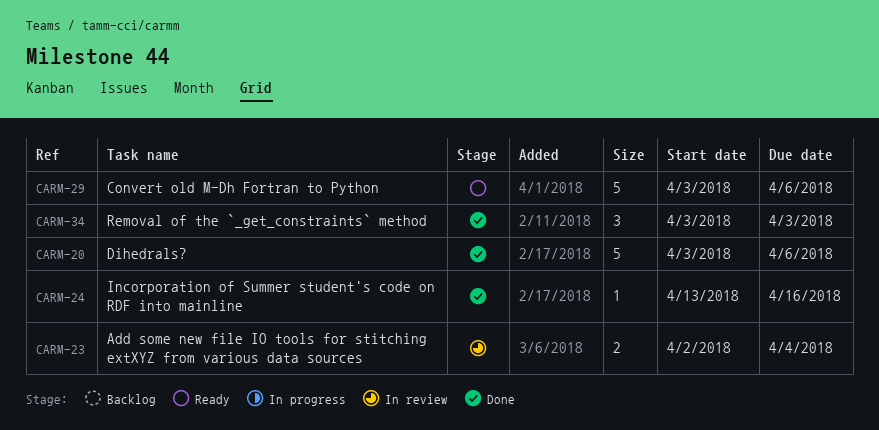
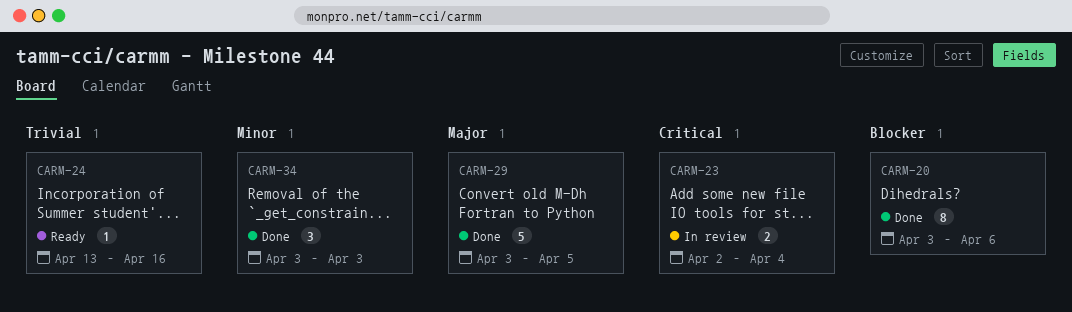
CARM-20, estimate: 5 -> 8
CARM-24, status: Done -> Ready
CARM-29, status: Ready -> Done
CARM-29, due: Apr 6 -> Apr 5

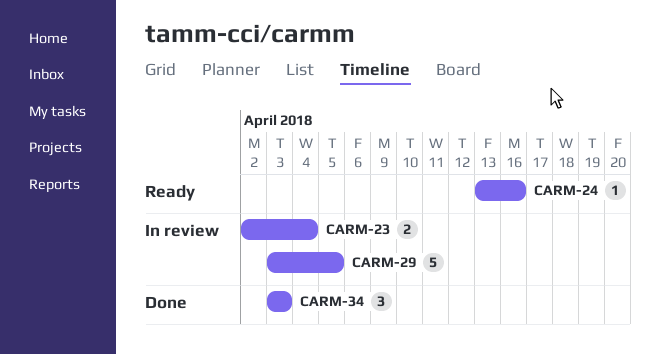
CARM-20: present -> none
CARM-29, status: Done -> In review

